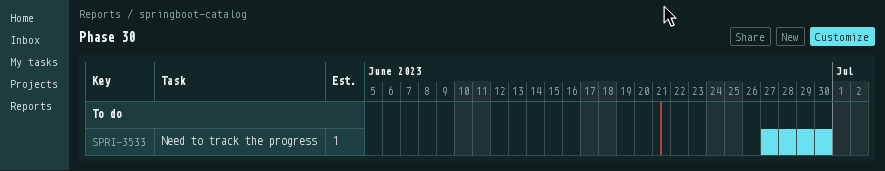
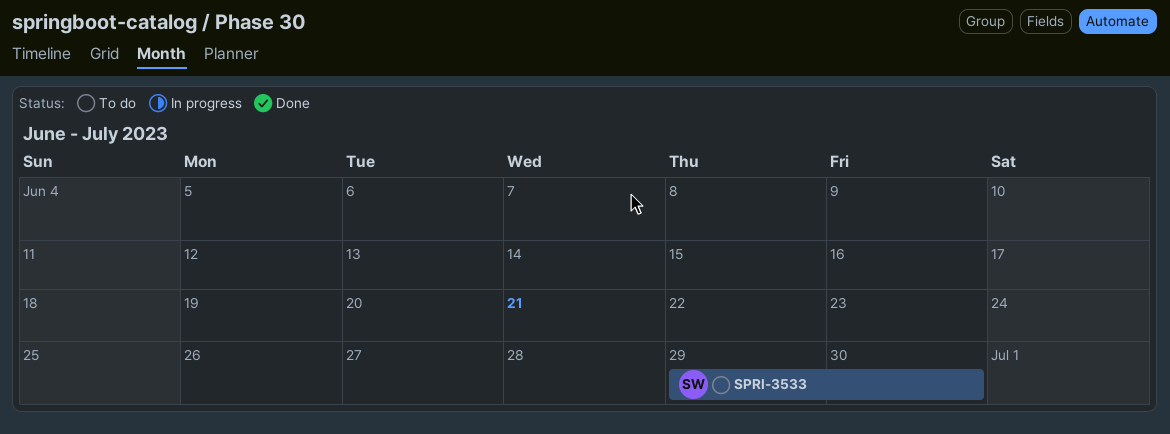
SPRI-3533, start: Jun 27 -> Jun 29

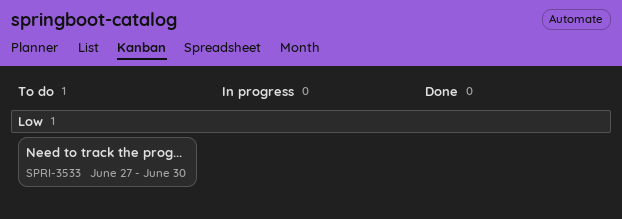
SPRI-3533, start: Jun 29 -> Jun 27

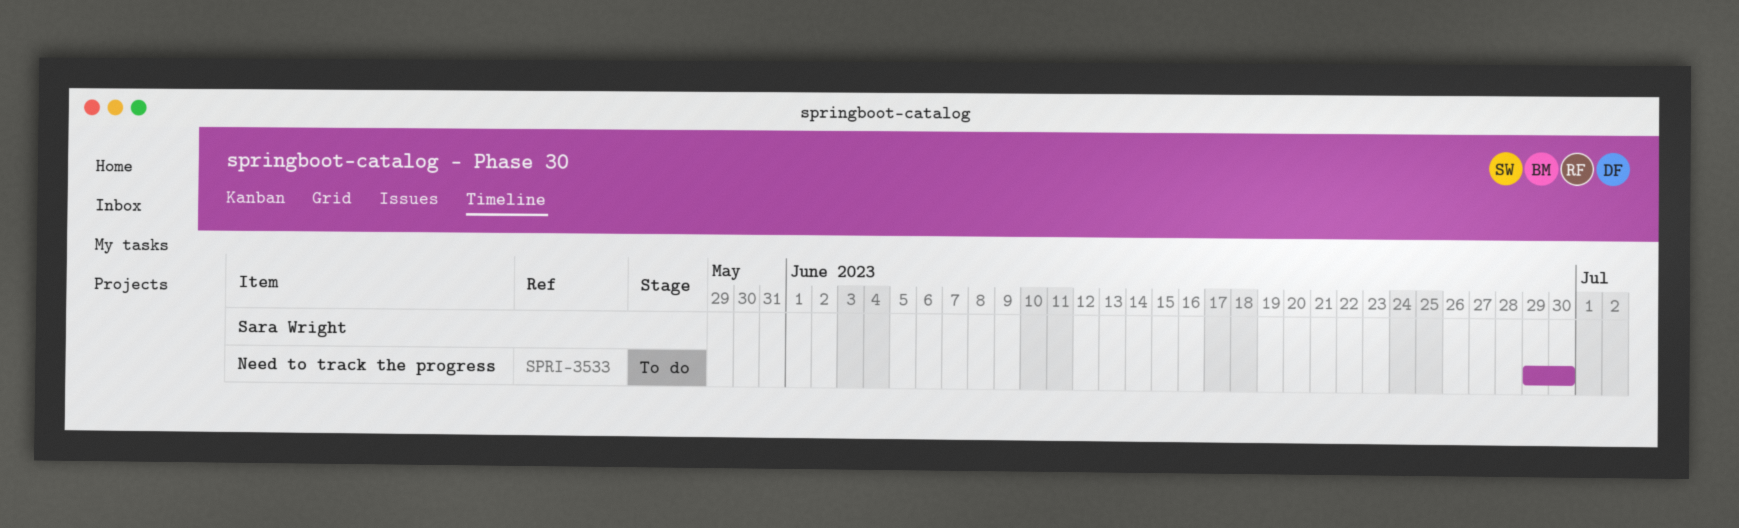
SPRI-3533, start: Jun 27 -> Jun 29

